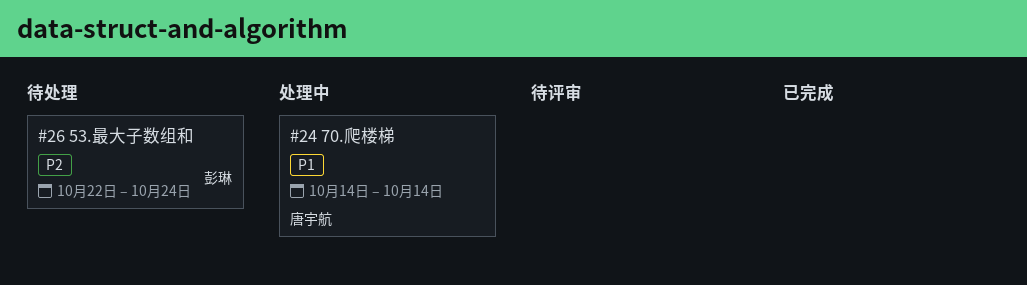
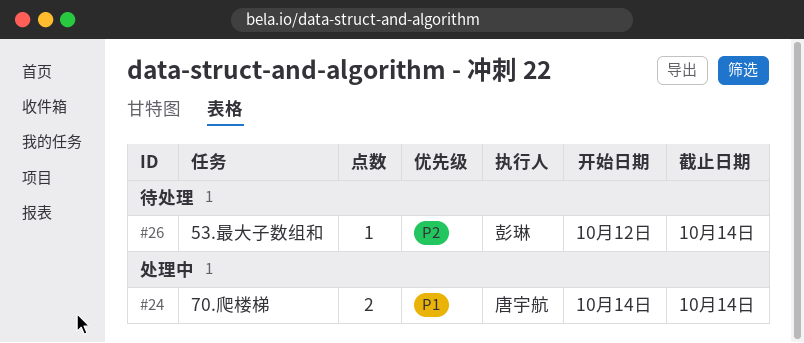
#26, start: Oct 22 -> Oct 12
#26, due: Oct 24 -> Oct 14

